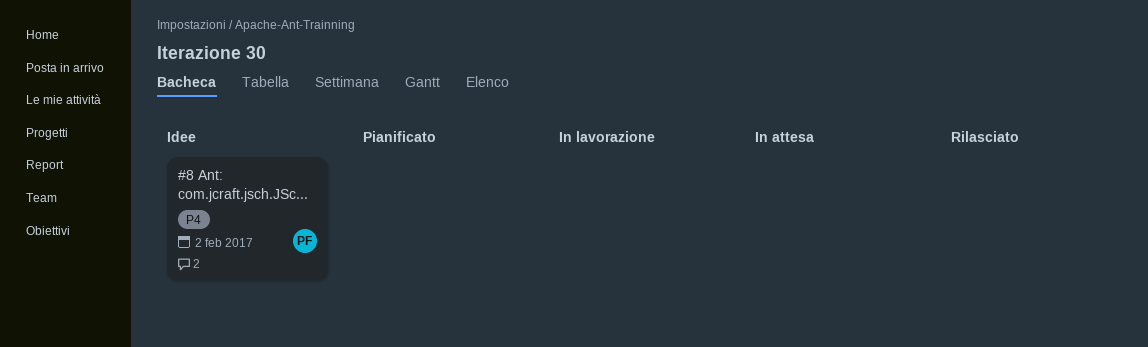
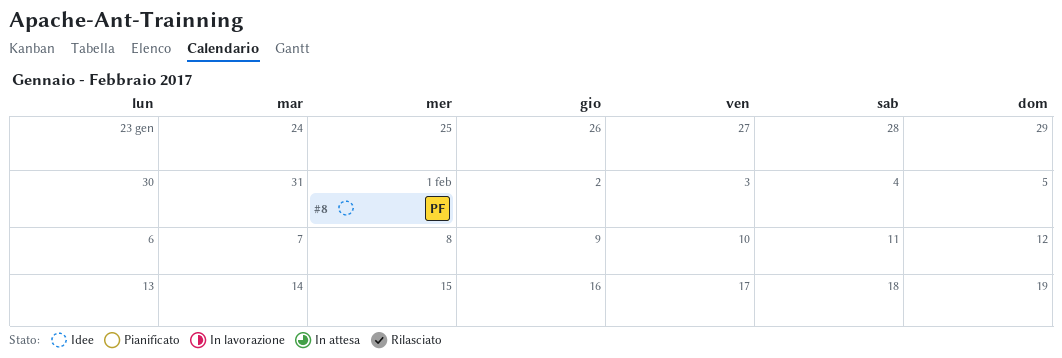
#8, due: Feb 2 -> Feb 1

